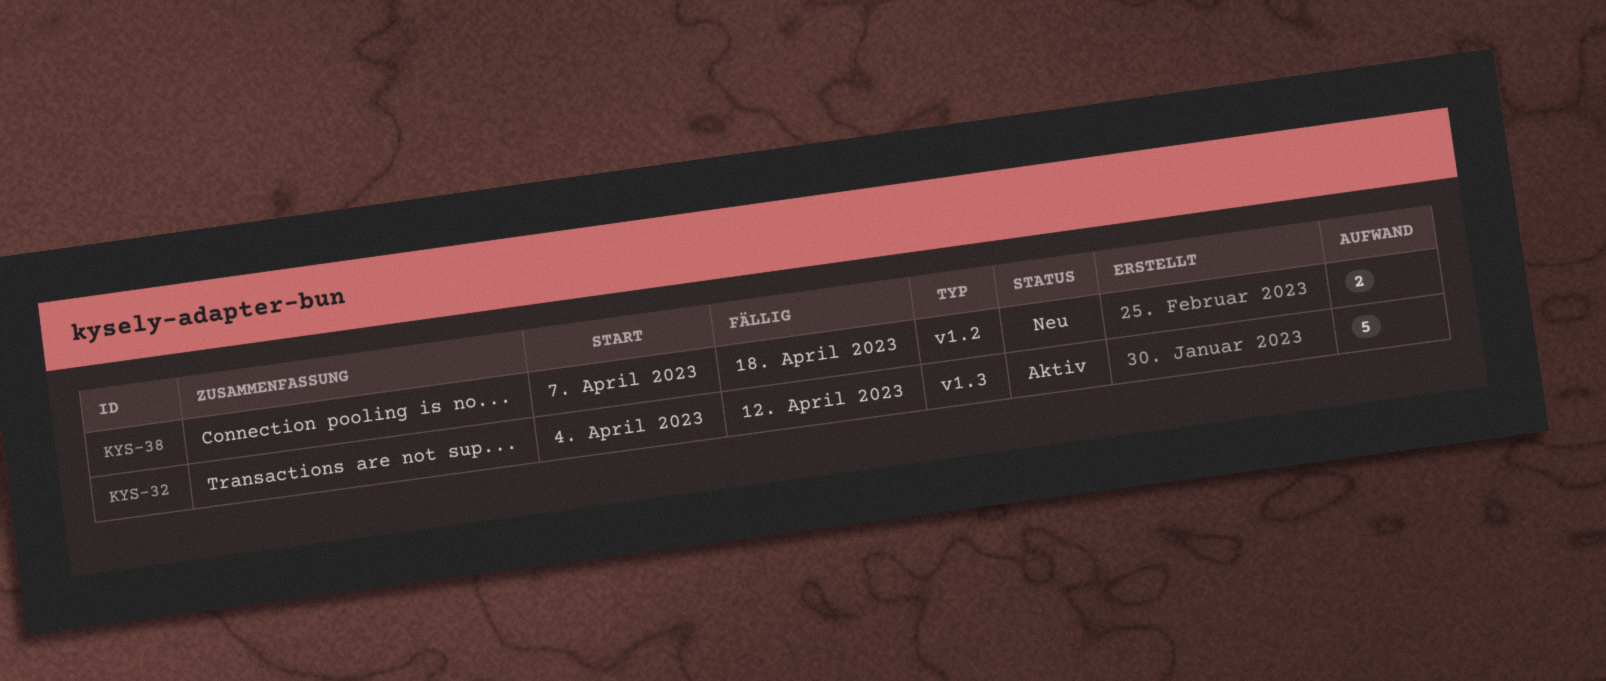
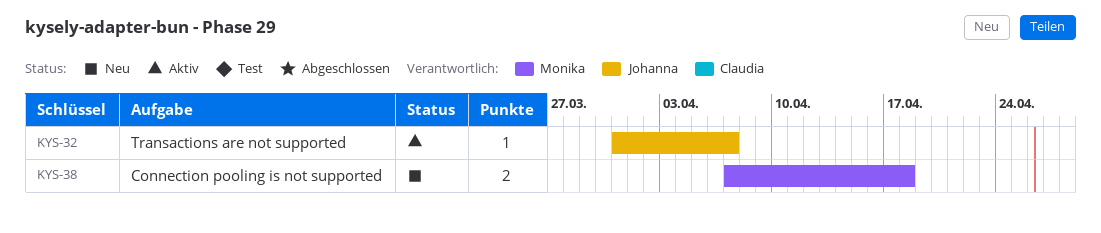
KYS-32, estimate: 5 -> 1
KYS-32, start: Apr 4 -> Mar 31
KYS-32, due: Apr 12 -> Apr 7

